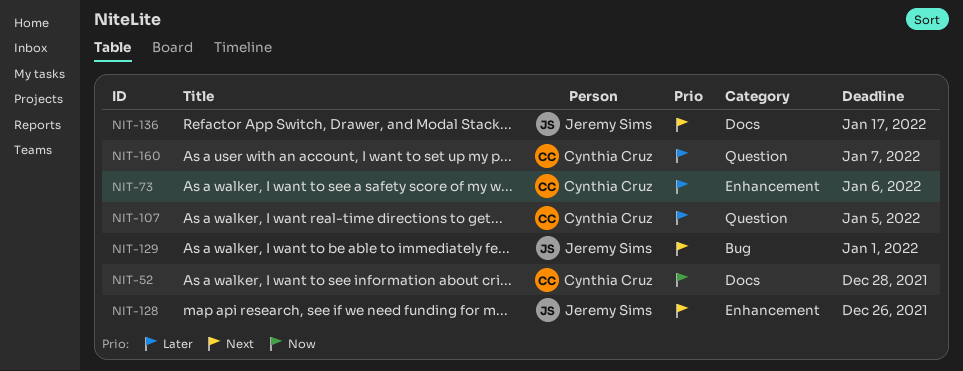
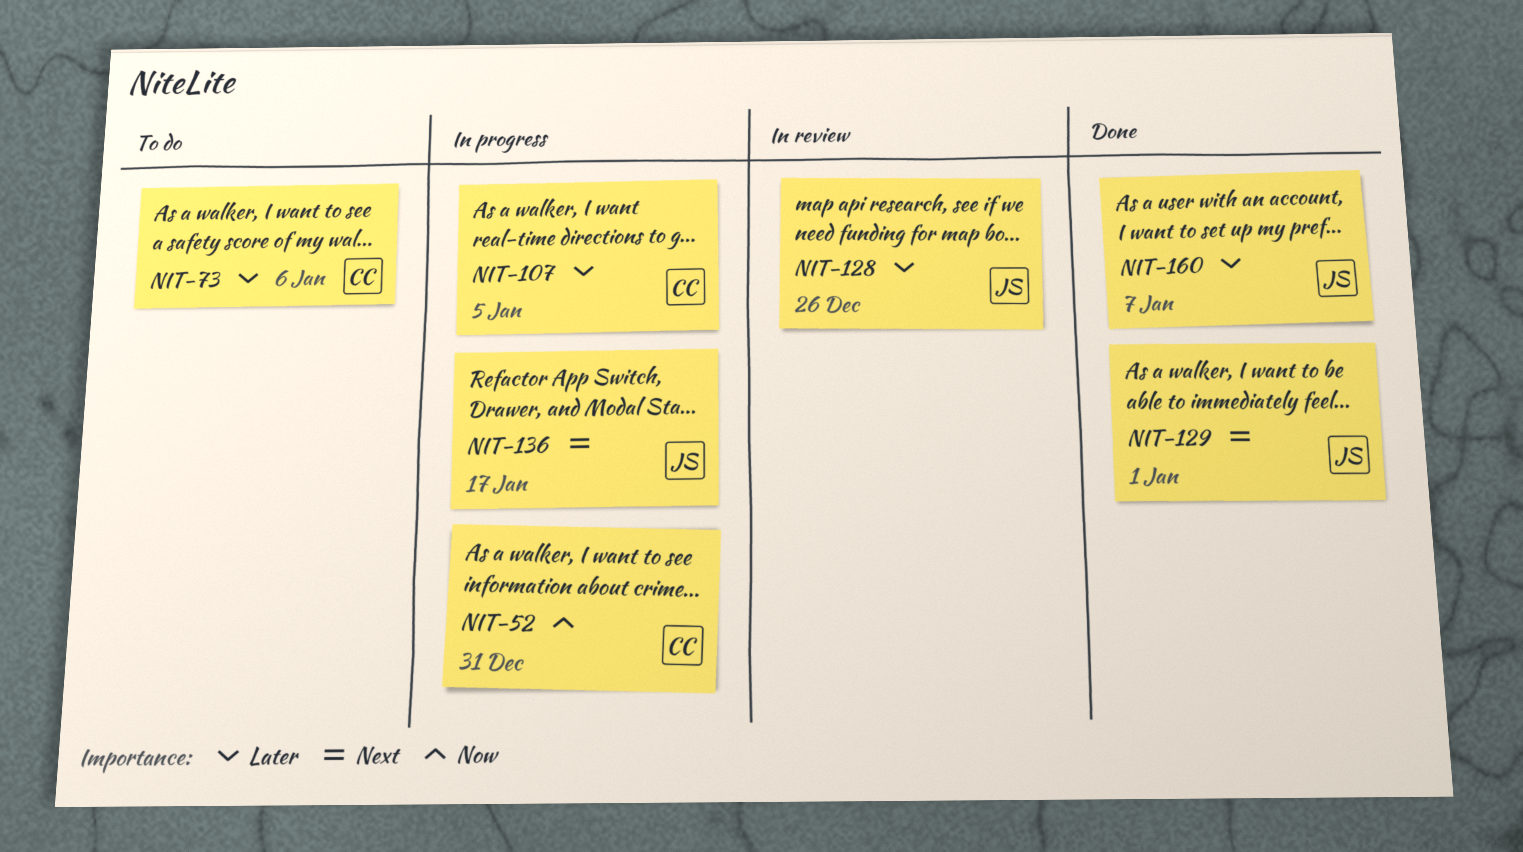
NIT-52, due: Dec 28 -> Dec 31
NIT-128, priority: Next -> Later
NIT-160, owner: Cynthia Cruz -> Jeremy Sims

